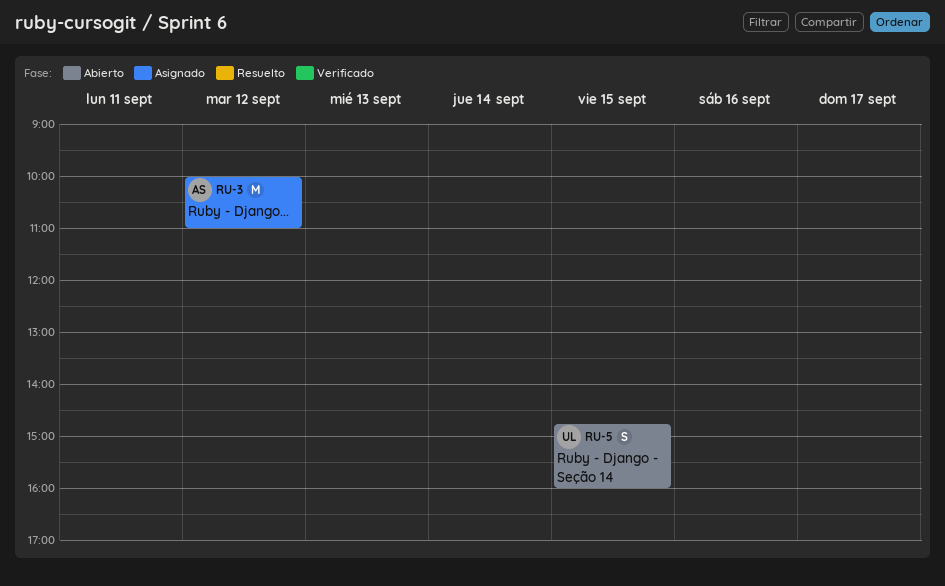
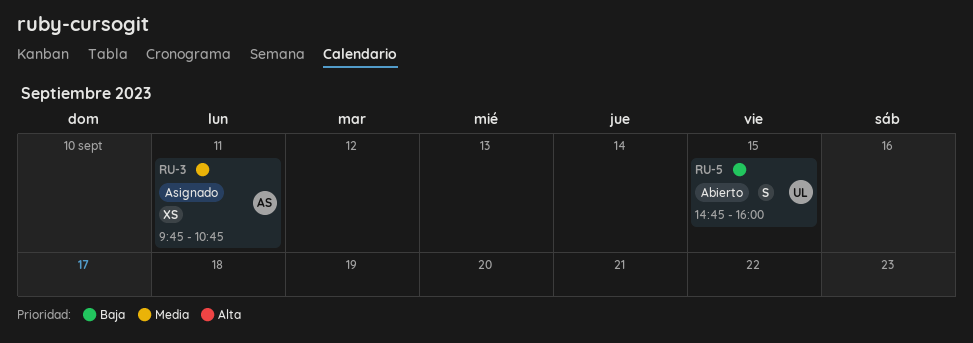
RU-3, estimate: M -> XS
RU-3, day: Sep 12 -> Sep 11
RU-3, begins: 10:00 -> 09:45
RU-3, ends: 11:00 -> 10:45

